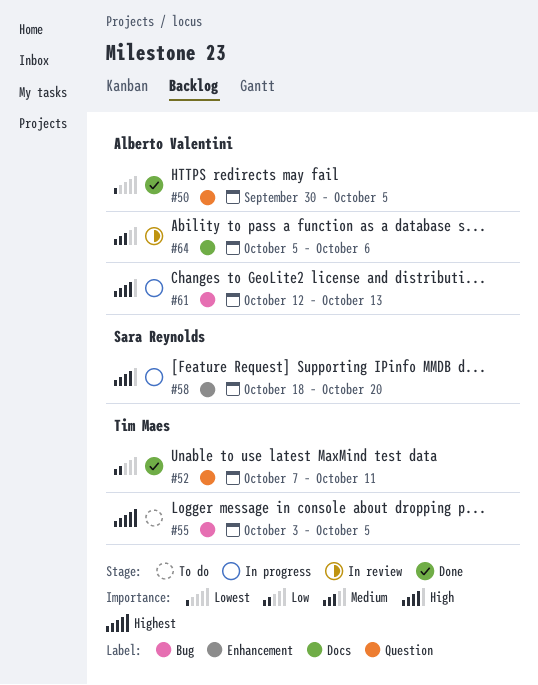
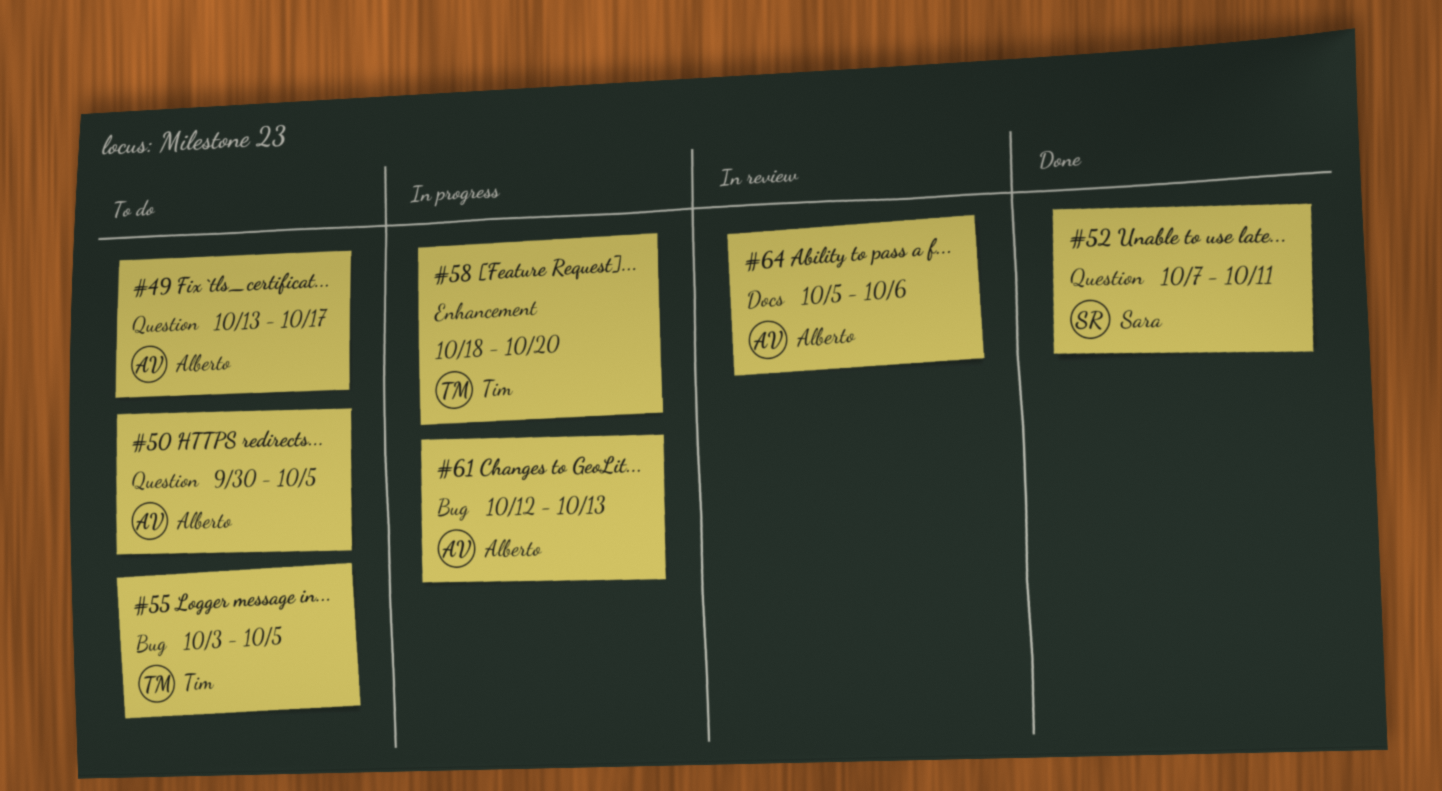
#49: none -> present
#50, status: Done -> To do
#52, owner: Tim Maes -> Sara Reynolds
#58, owner: Sara Reynolds -> Tim Maes

